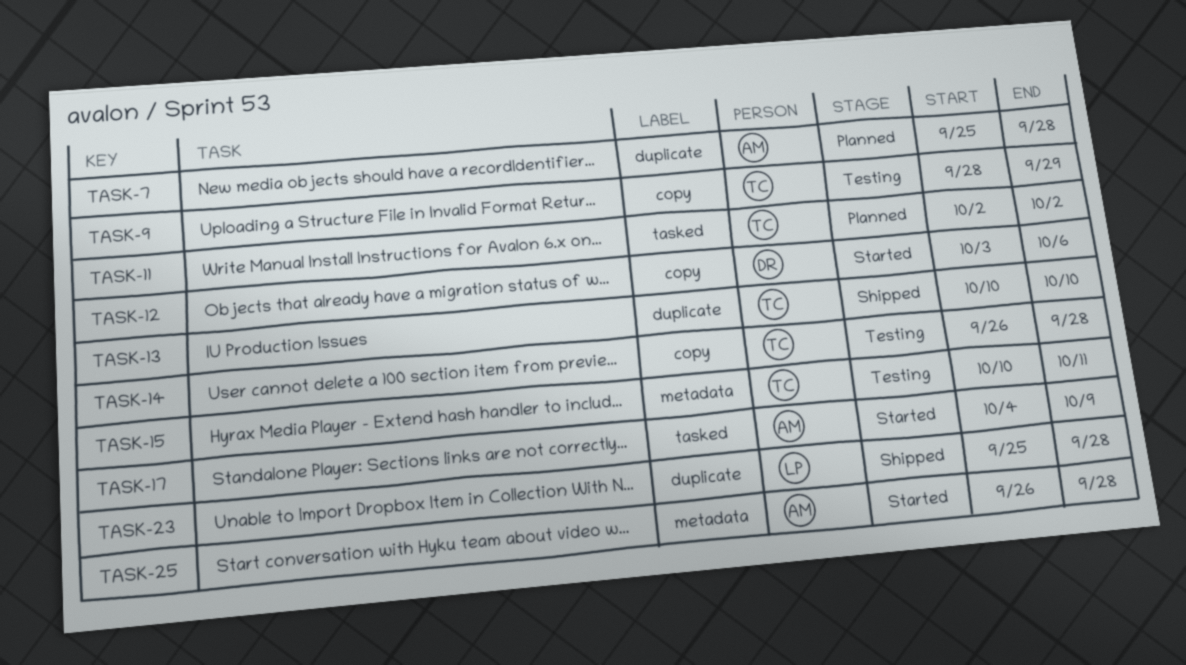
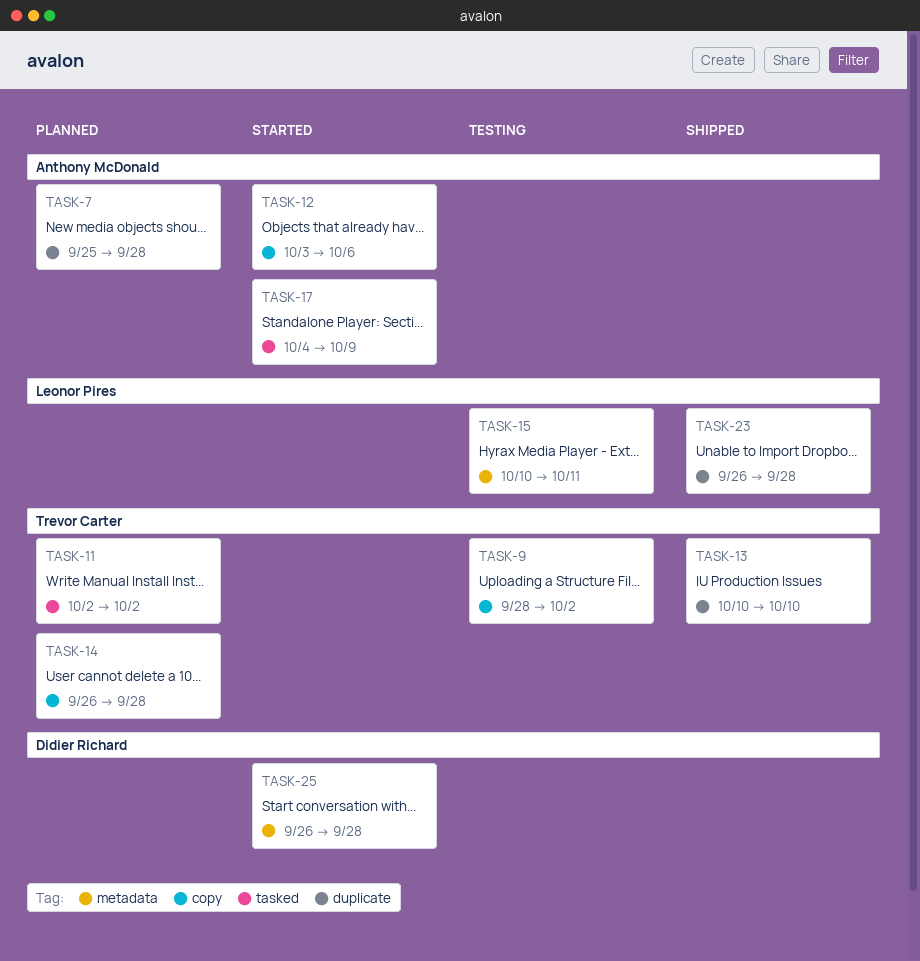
TASK-9, due: Sep 29 -> Oct 2
TASK-12, owner: Didier Richard -> Anthony McDonald
TASK-14, status: Testing -> Planned
TASK-15, owner: Trevor Carter -> Leonor Pires
TASK-23, start: Sep 25 -> Sep 26
TASK-25, owner: Anthony McDonald -> Didier Richard

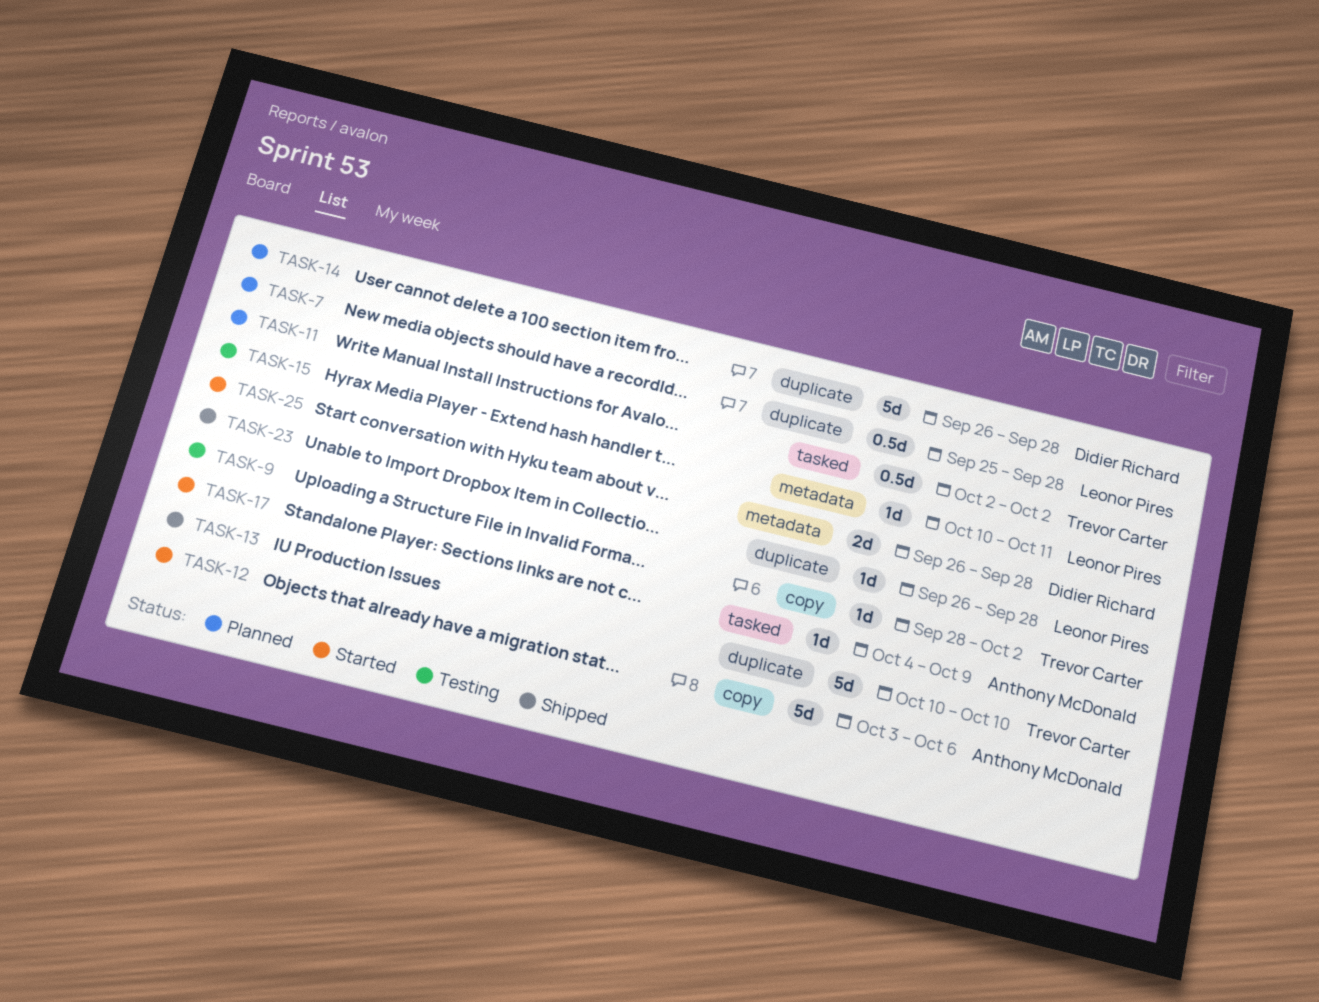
TASK-7, owner: Anthony McDonald -> Leonor Pires
TASK-14, owner: Trevor Carter -> Didier Richard
TASK-14, label: copy -> duplicate

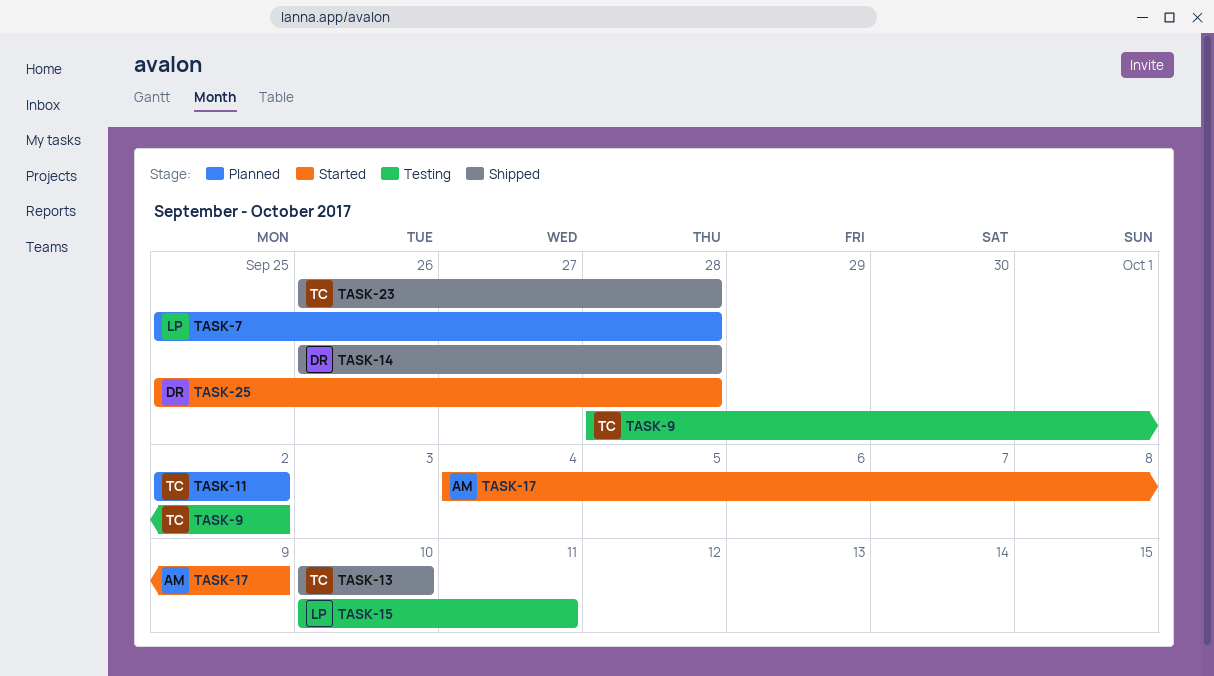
TASK-12: present -> none
TASK-14, status: Planned -> Shipped
TASK-23, owner: Leonor Pires -> Trevor Carter
TASK-25, start: Sep 26 -> Sep 25

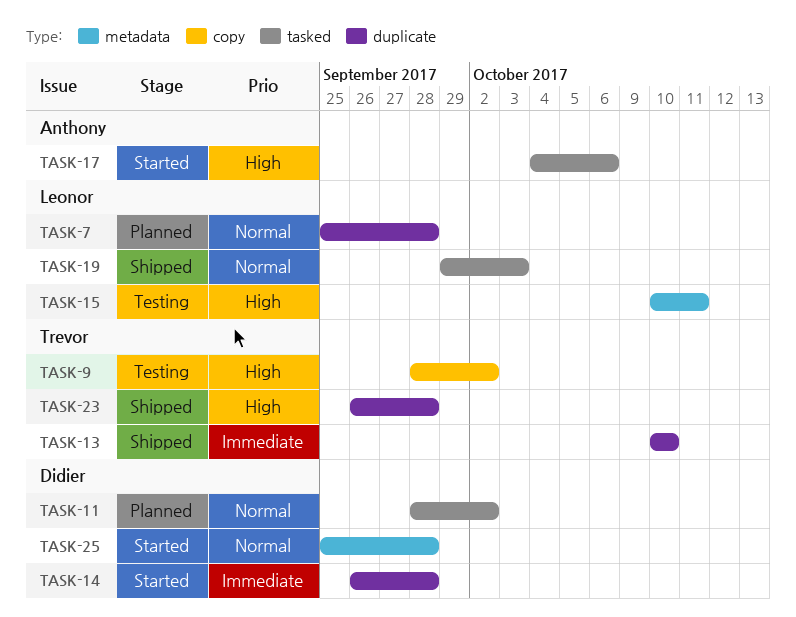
TASK-11, owner: Trevor -> Didier
TASK-11, start: Oct 2 -> Sep 28
TASK-14, status: Shipped -> Started
TASK-17, due: Oct 9 -> Oct 6
TASK-19: none -> present

